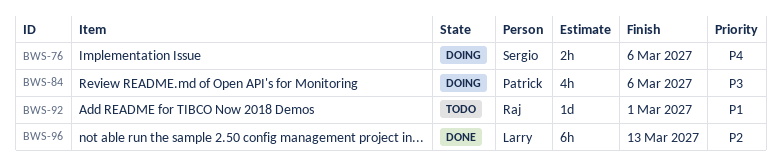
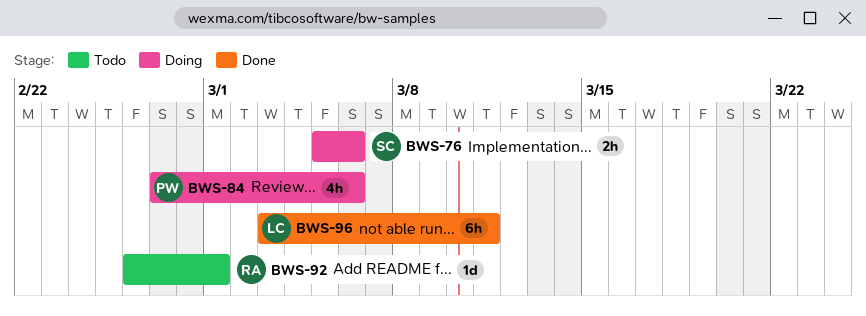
BWS-96, due: Mar 13 -> Mar 11

